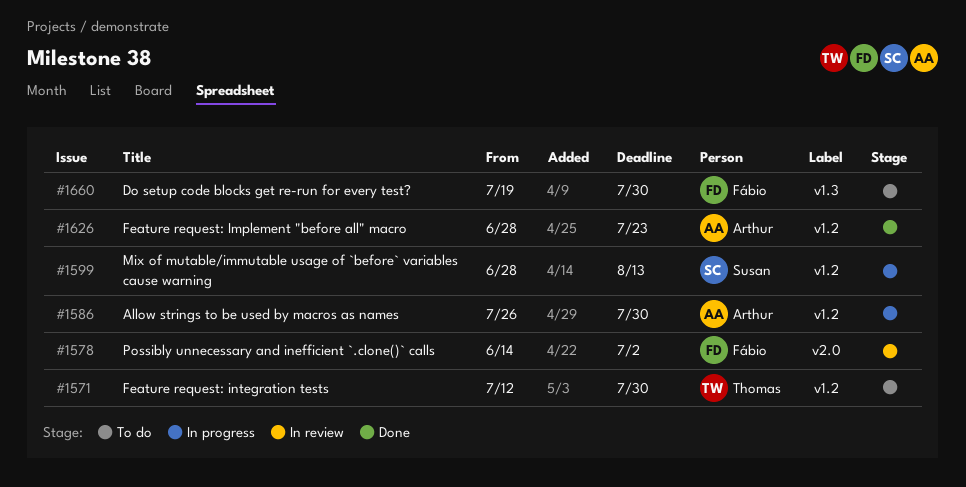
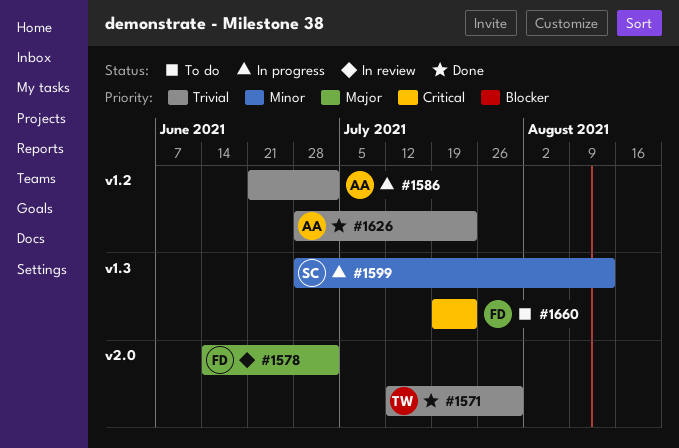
#1571, status: To do -> Done
#1571, label: v1.2 -> v2.0
#1586, start: Jul 26 -> Jun 21
#1586, due: Jul 30 -> Jul 2
#1599, label: v1.2 -> v1.3
#1660, due: Jul 30 -> Jul 23

